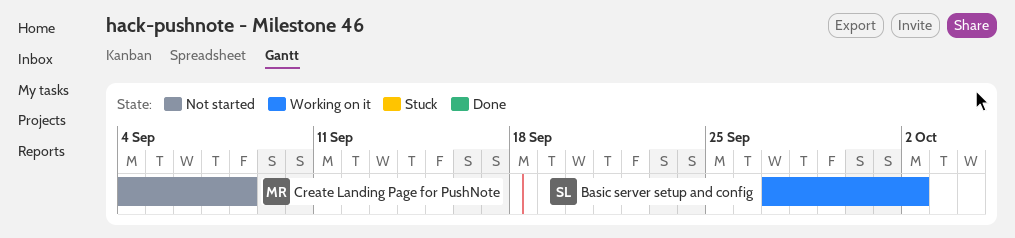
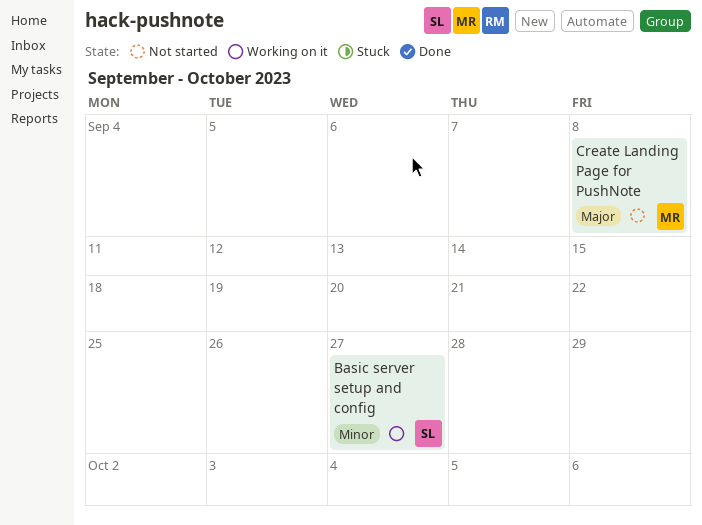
Basic server setup and config, due: Oct 2 -> Sep 27

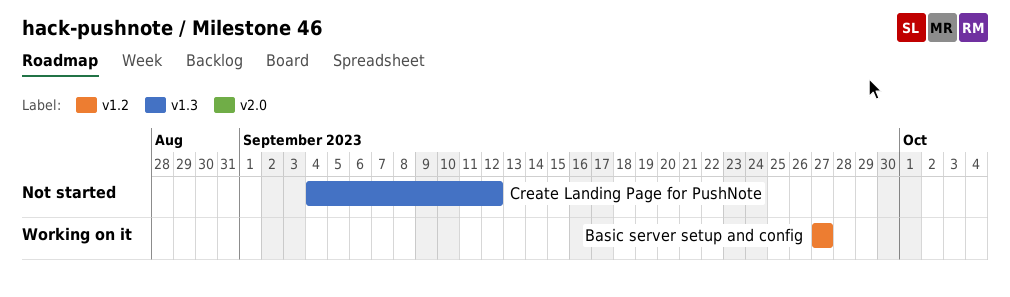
Create Landing Page for PushNote, due: Sep 8 -> Sep 12

